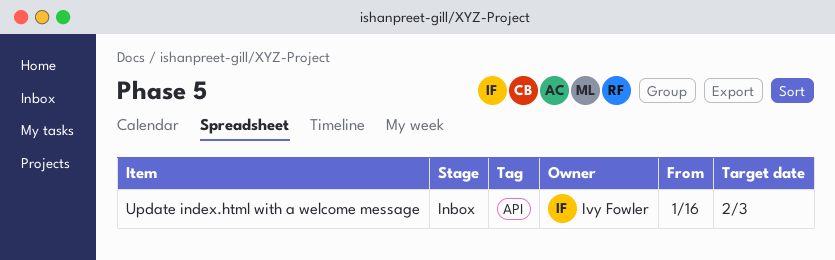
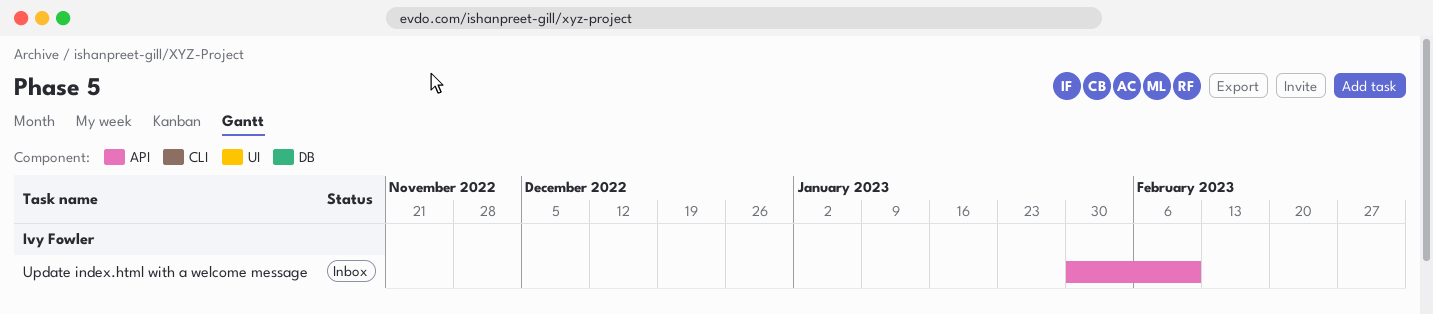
Update index.html with a welcome message, start: Jan 16 -> Jan 30
Update index.html with a welcome message, due: Feb 3 -> Feb 10

